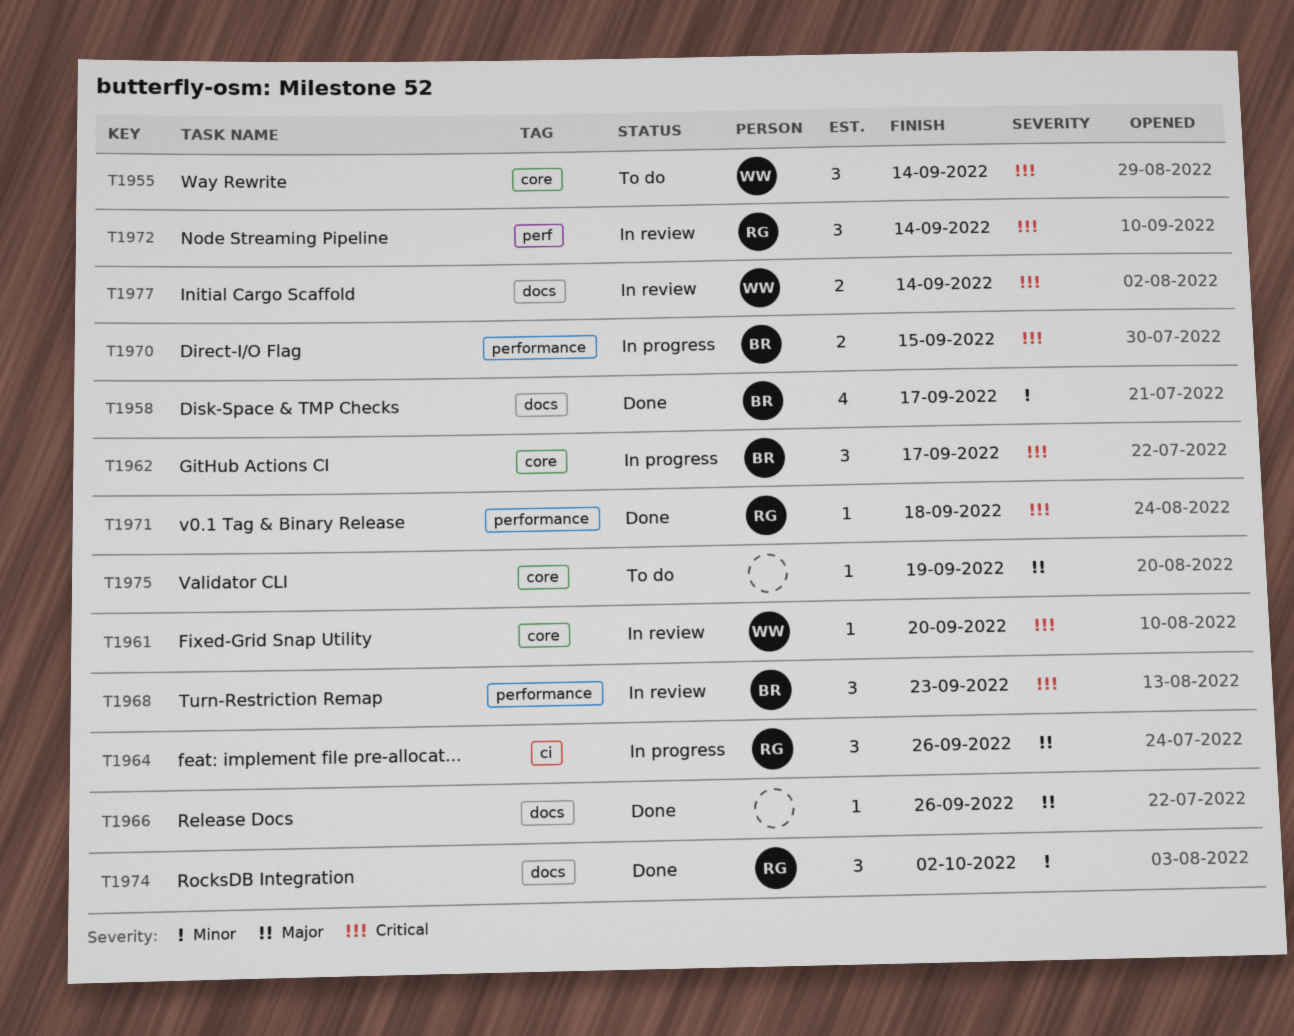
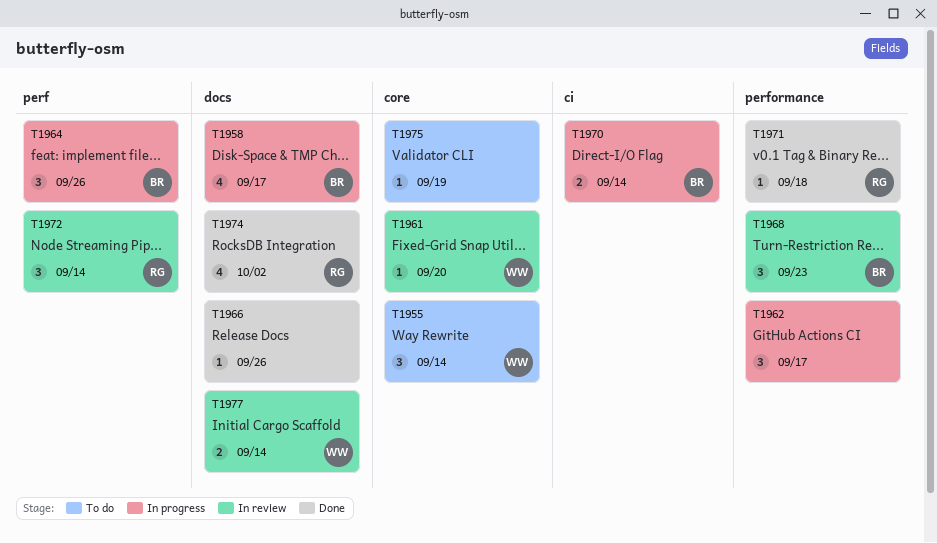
T1958, status: Done -> In progress
T1962, owner: BR -> none
T1962, label: core -> performance
T1964, owner: RG -> BR
T1964, label: ci -> perf
T1970, label: performance -> ci
T1970, due: Sep 15 -> Sep 14
T1974, estimate: 3 -> 4

